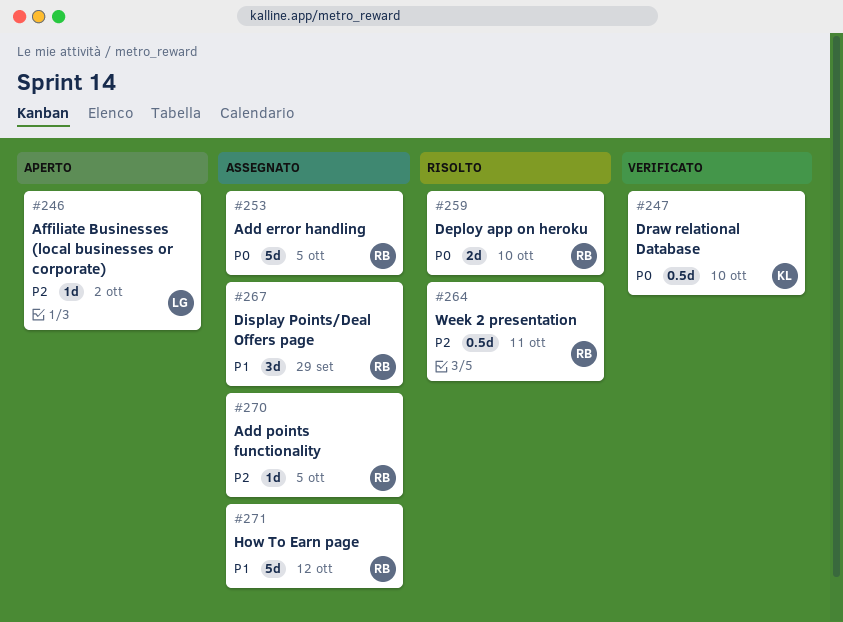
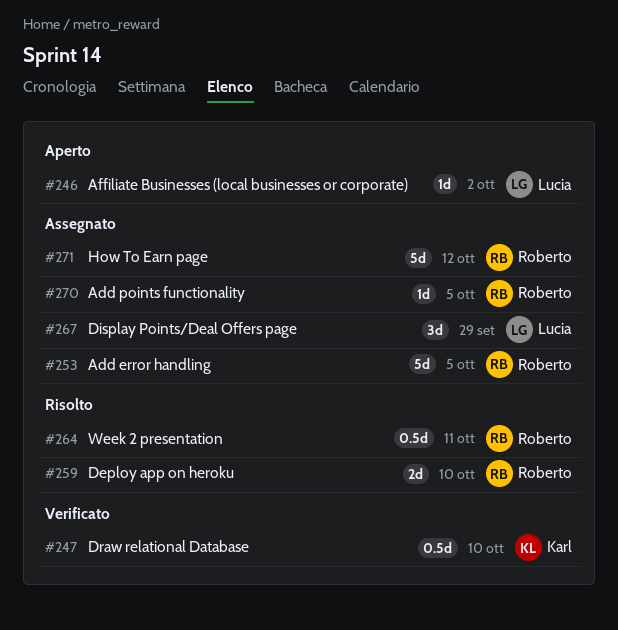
#267, owner: Roberto -> Lucia

